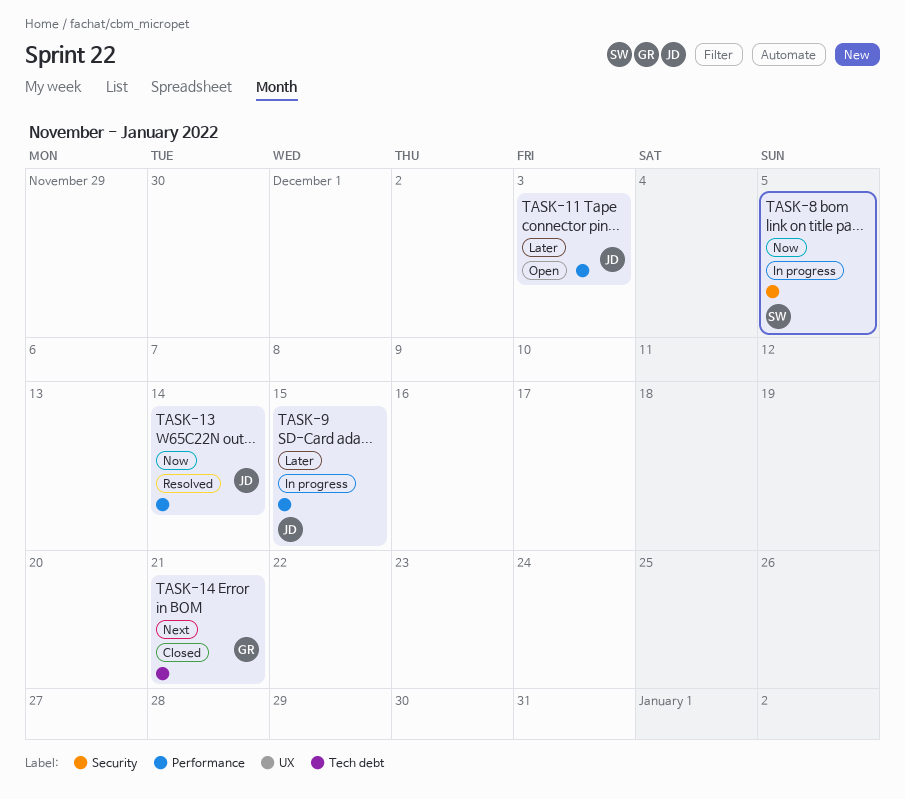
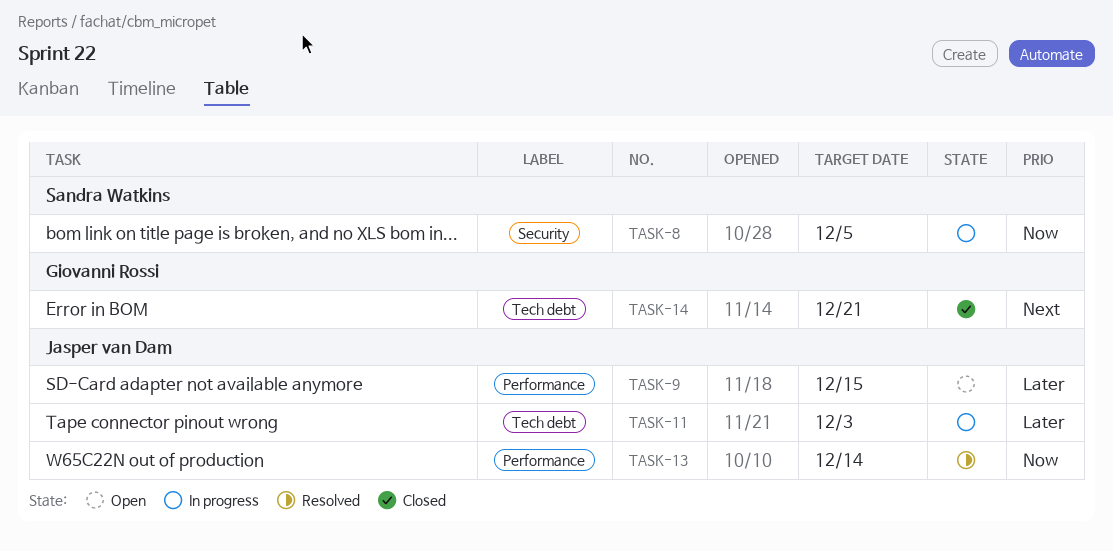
TASK-9, status: In progress -> Open
TASK-11, status: Open -> In progress
TASK-11, label: Performance -> Tech debt

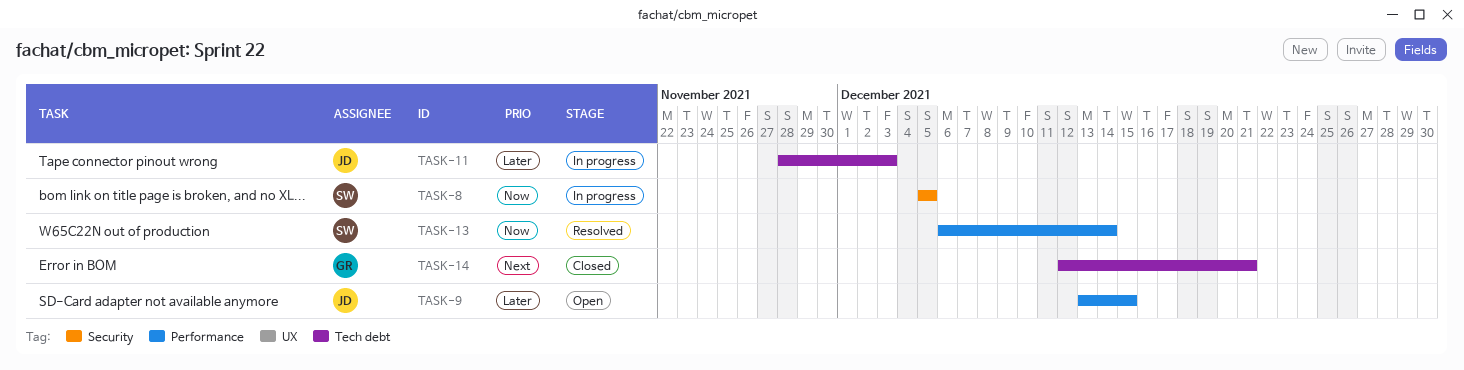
TASK-13, owner: Jasper van Dam -> Sandra Watkins

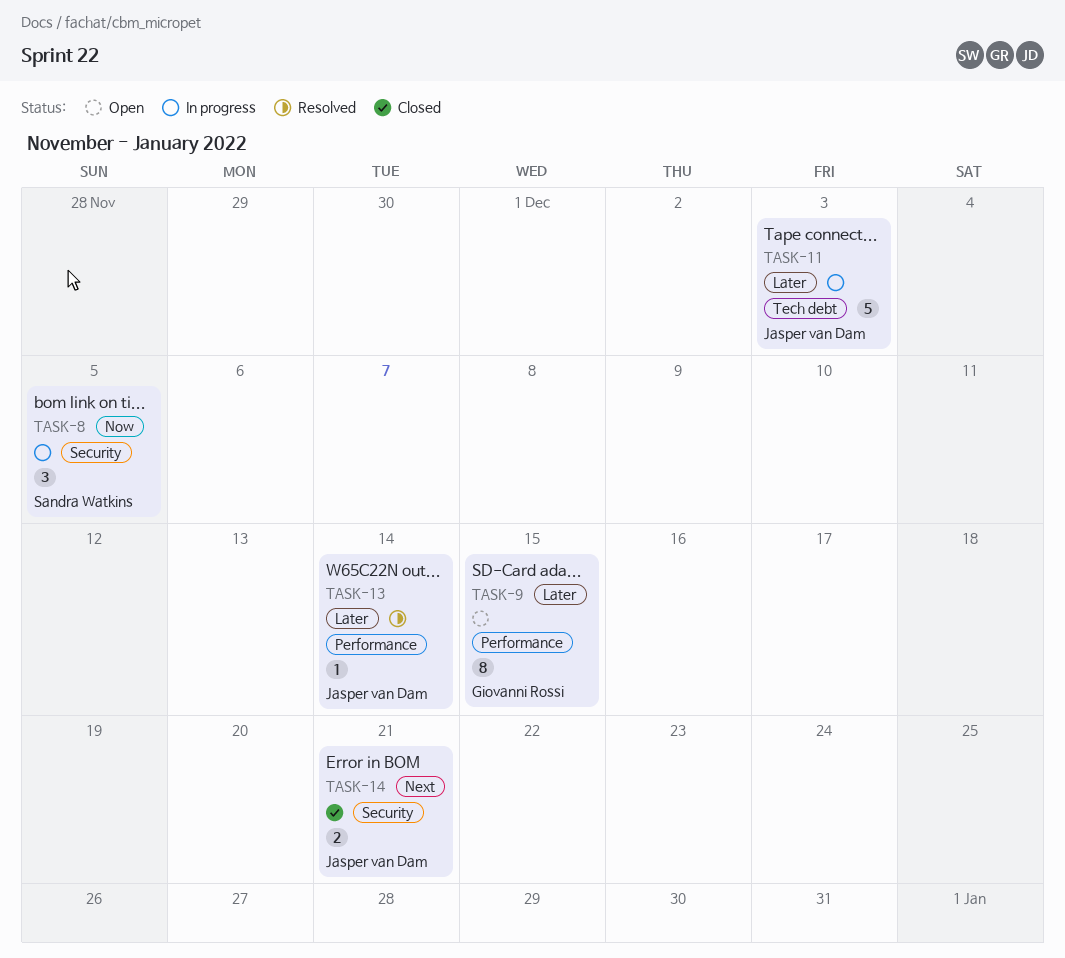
TASK-9, owner: Jasper van Dam -> Giovanni Rossi
TASK-13, owner: Sandra Watkins -> Jasper van Dam
TASK-13, priority: Now -> Later
TASK-14, owner: Giovanni Rossi -> Jasper van Dam
TASK-14, label: Tech debt -> Security

